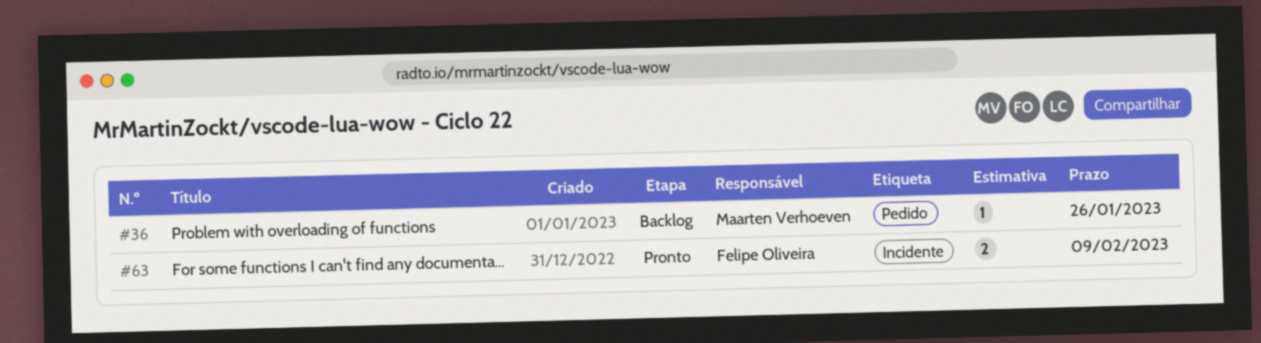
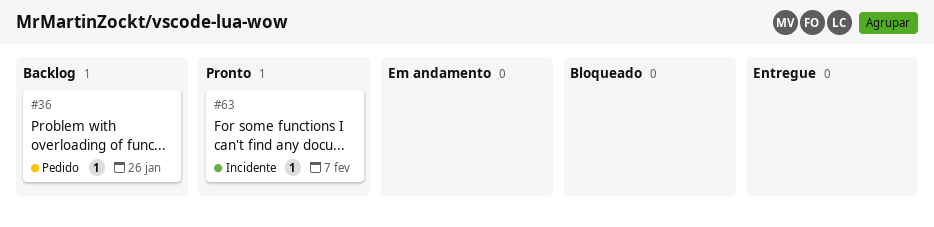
#63, estimate: 2 -> 1
#63, due: Feb 9 -> Feb 7

